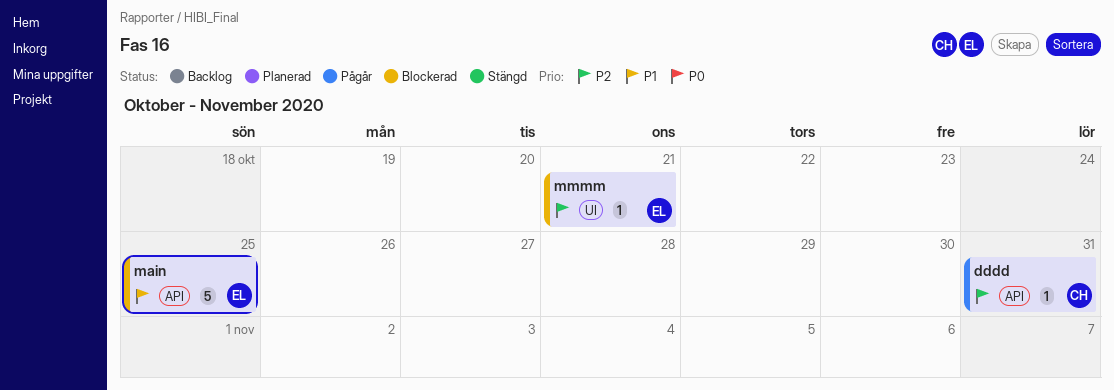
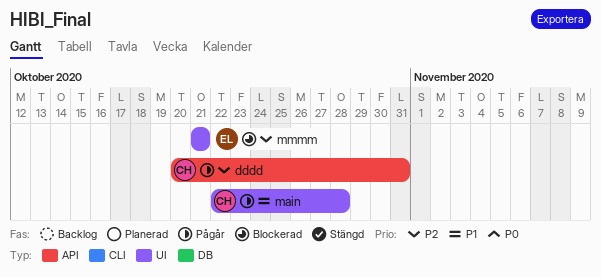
main, status: Blockerad -> Pågår
main, owner: EL -> CH
main, label: API -> UI
main, due: Oct 25 -> Oct 28

